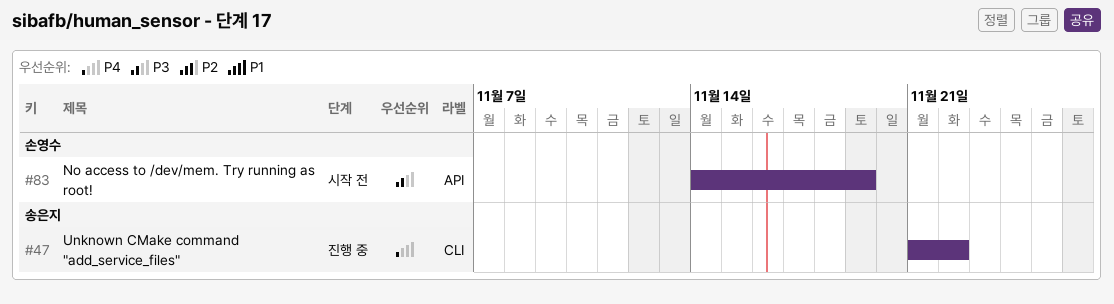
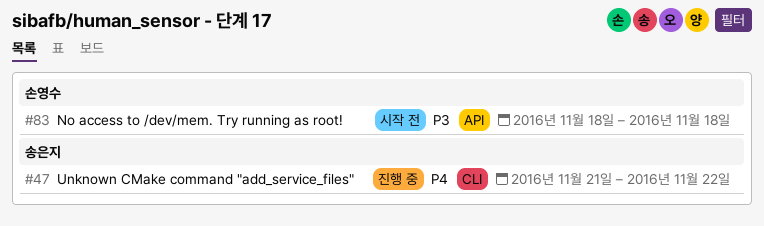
#83, start: Nov 14 -> Nov 18
#83, due: Nov 19 -> Nov 18

